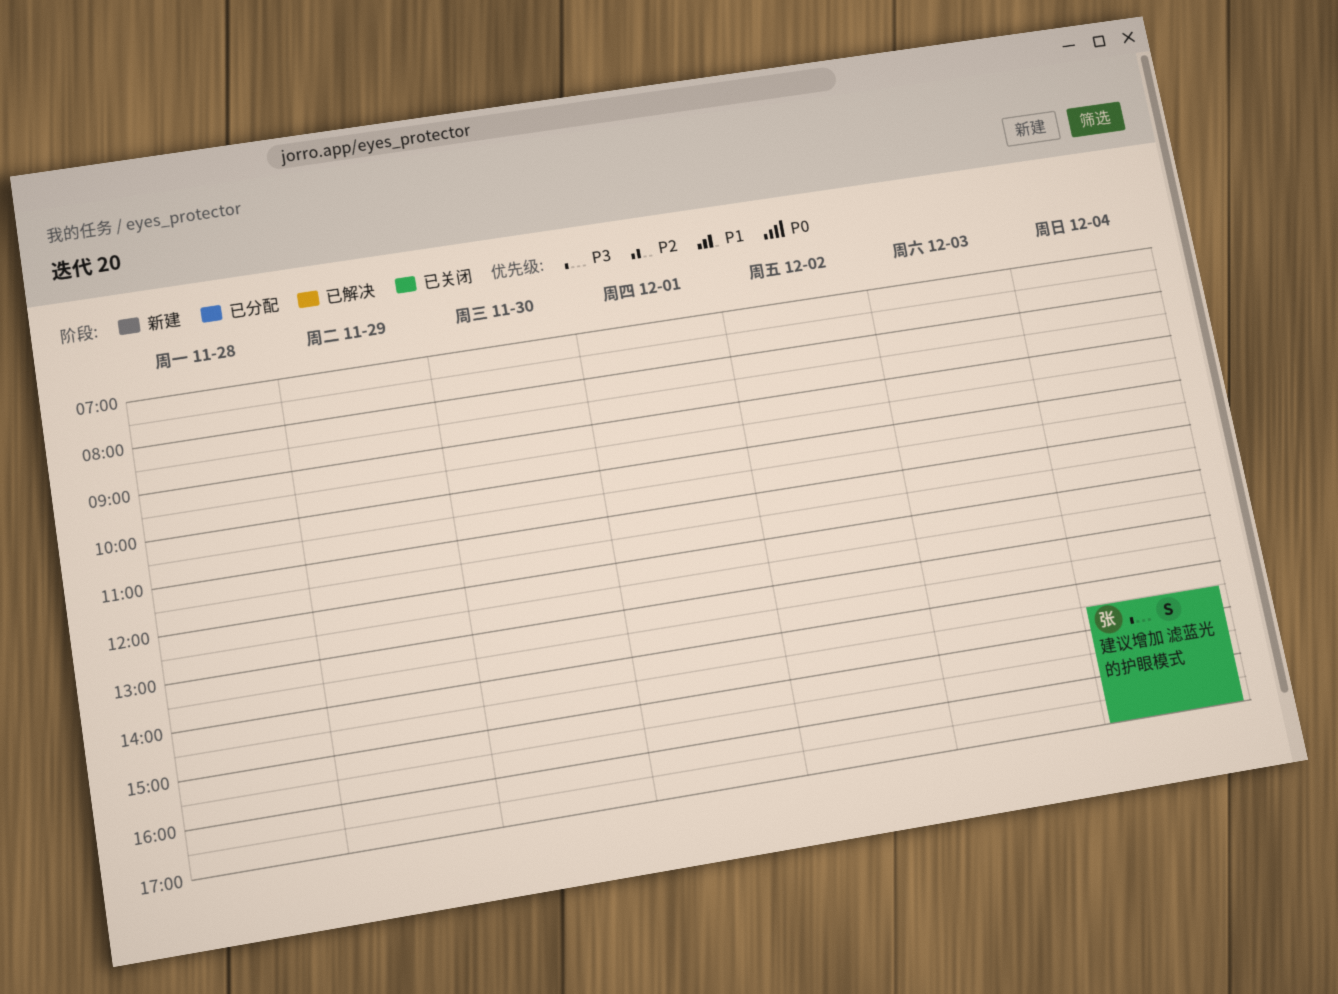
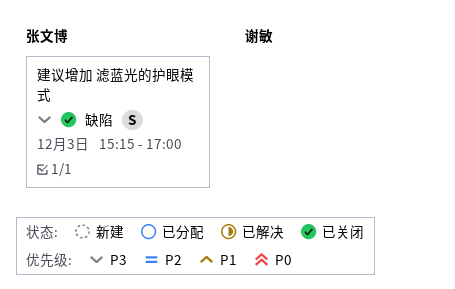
建议增加 滤蓝光的护眼模式, day: Dec 4 -> Dec 3
建议增加 滤蓝光的护眼模式, begins: 14:30 -> 15:15

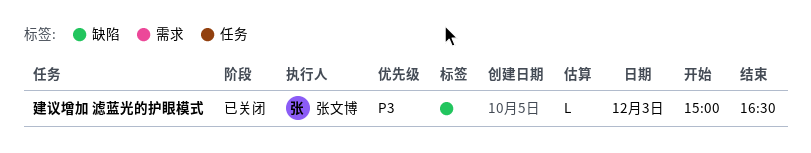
建议增加 滤蓝光的护眼模式, estimate: S -> L
建议增加 滤蓝光的护眼模式, begins: 15:15 -> 15:00
建议增加 滤蓝光的护眼模式, ends: 17:00 -> 16:30

